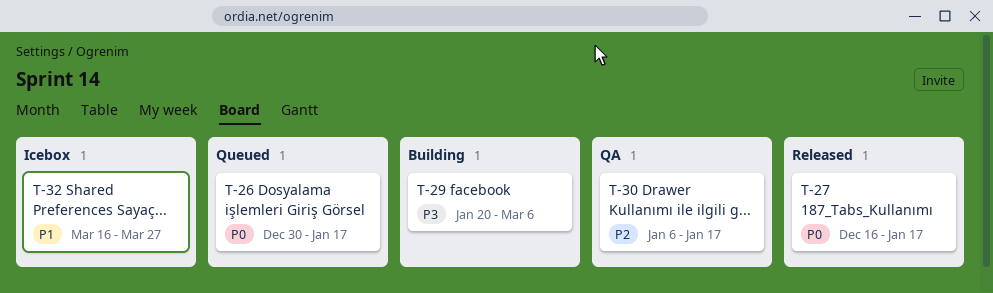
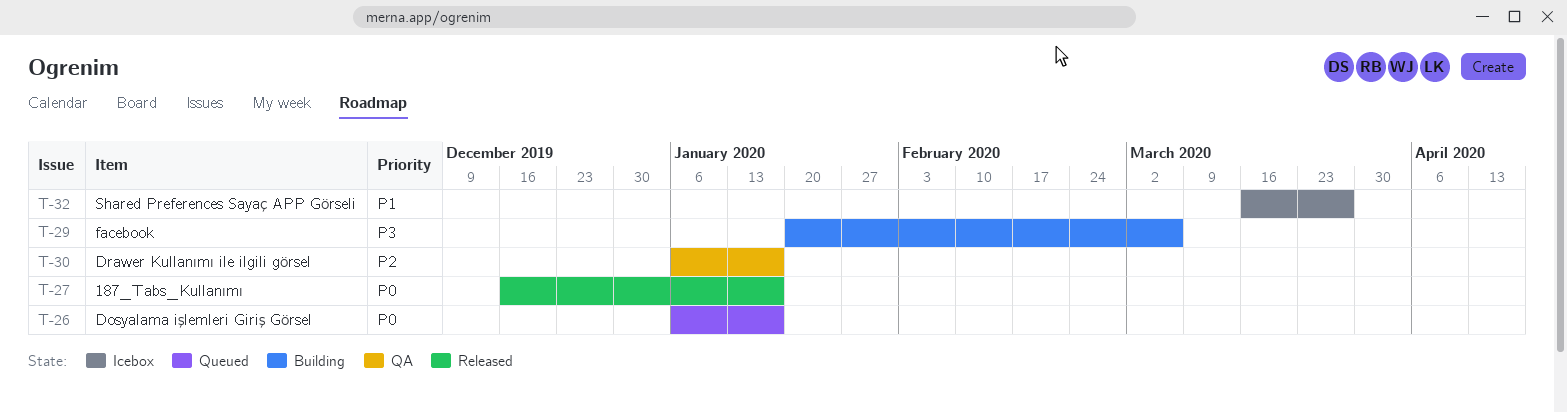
T-26, start: Dec 30 -> Jan 6

